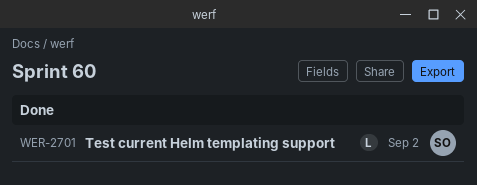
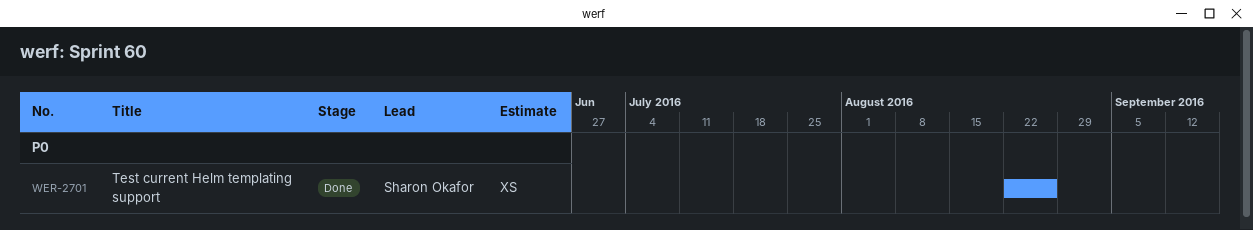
WER-2701, estimate: L -> XS
WER-2701, due: Sep 2 -> Aug 26

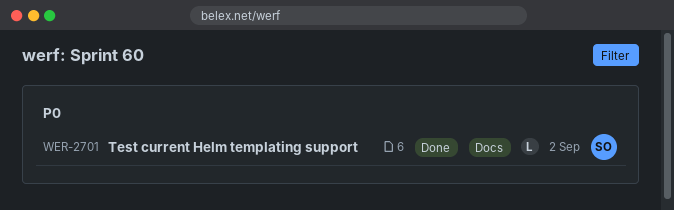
WER-2701, estimate: XS -> L
WER-2701, due: Aug 26 -> Sep 2

